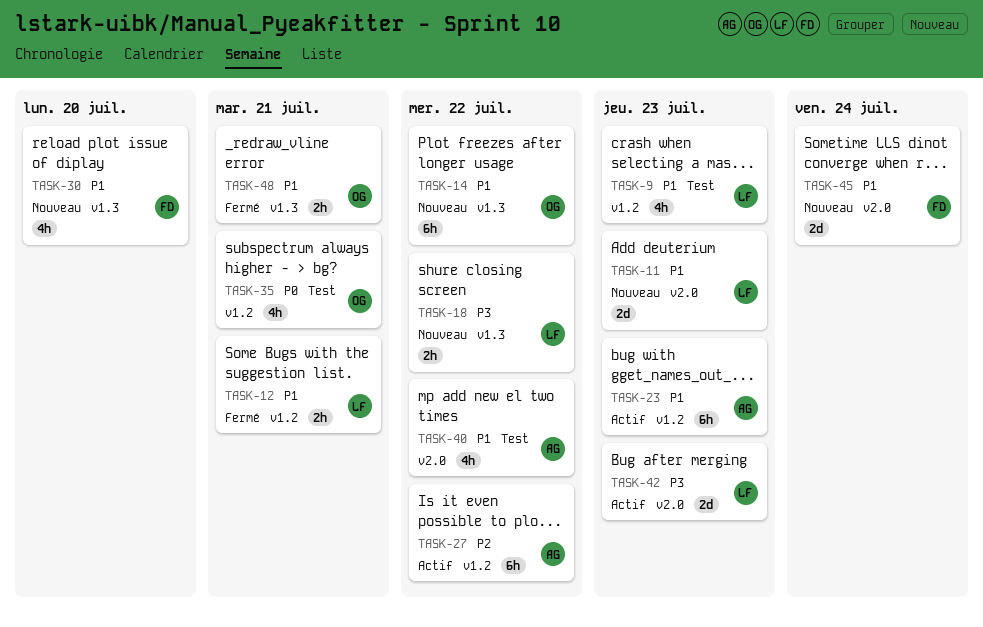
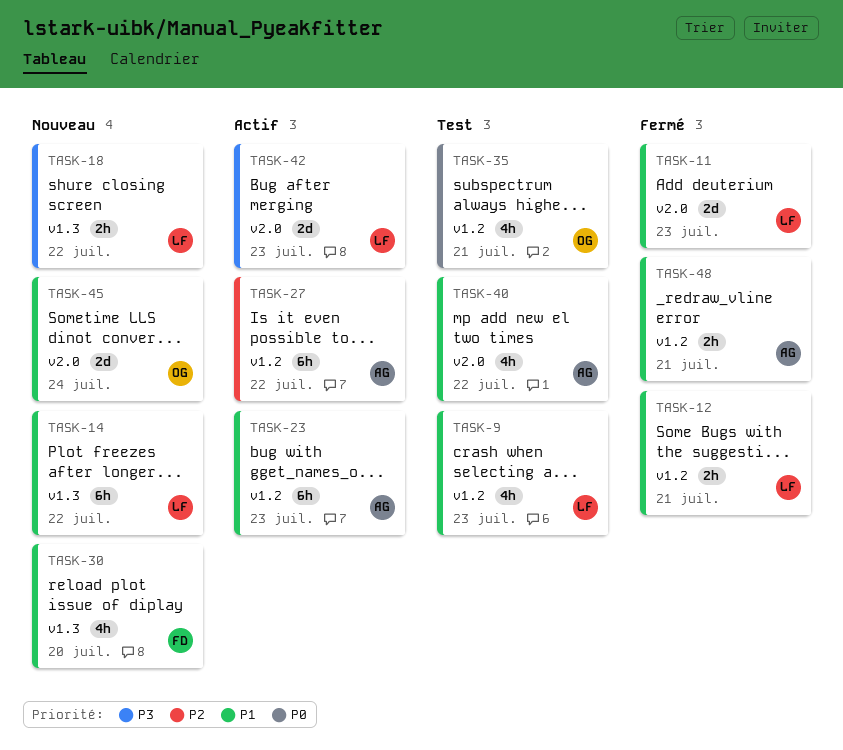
TASK-11, status: Nouveau -> Fermé
TASK-14, owner: OG -> LF
TASK-45, owner: FD -> OG
TASK-48, owner: OG -> AG
TASK-48, label: v1.3 -> v1.2

